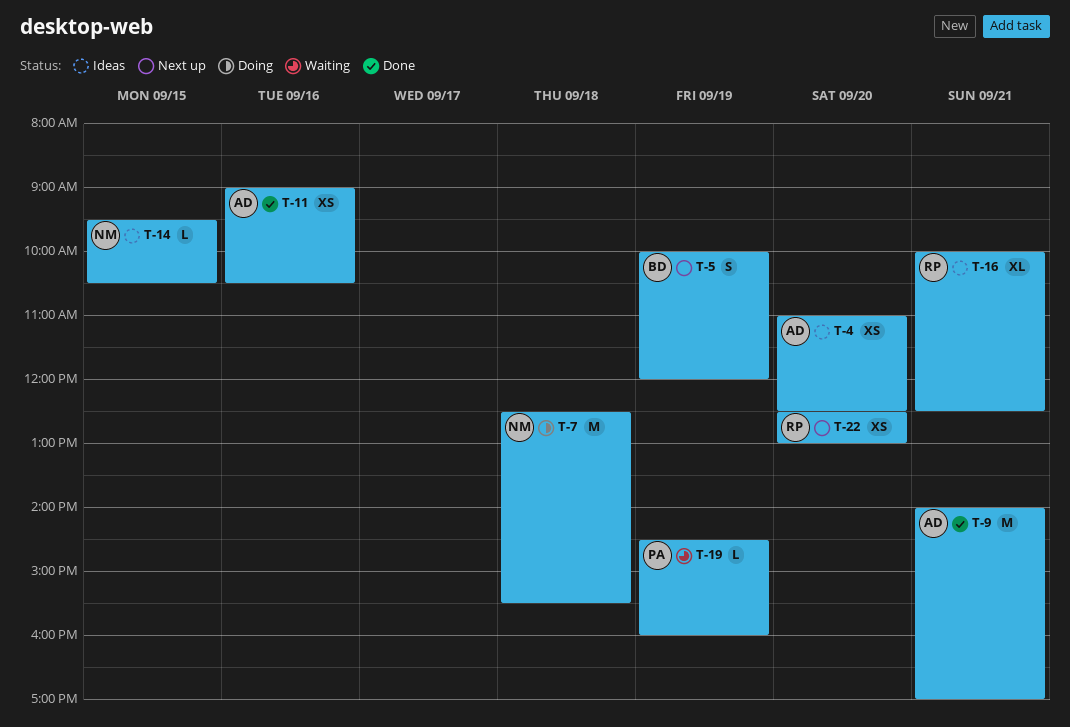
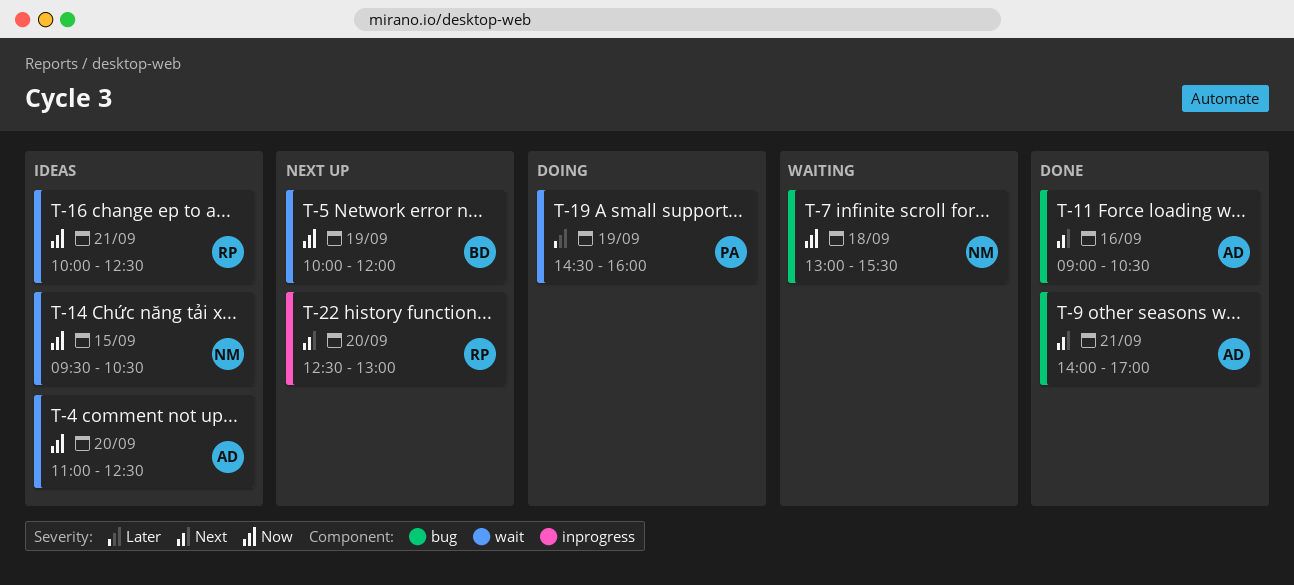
T-7, status: Doing -> Waiting
T-7, begins: 12:30 -> 13:00
T-19, status: Waiting -> Doing

